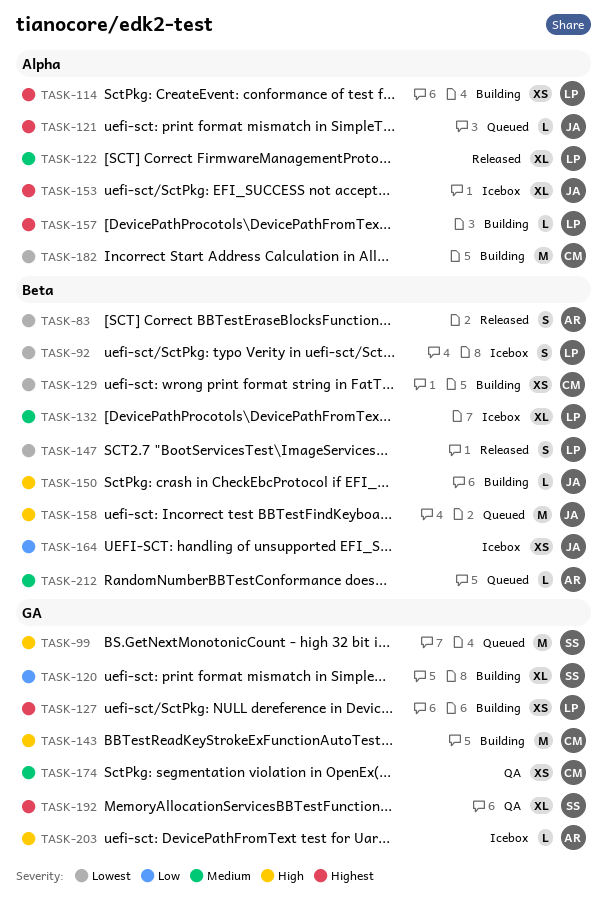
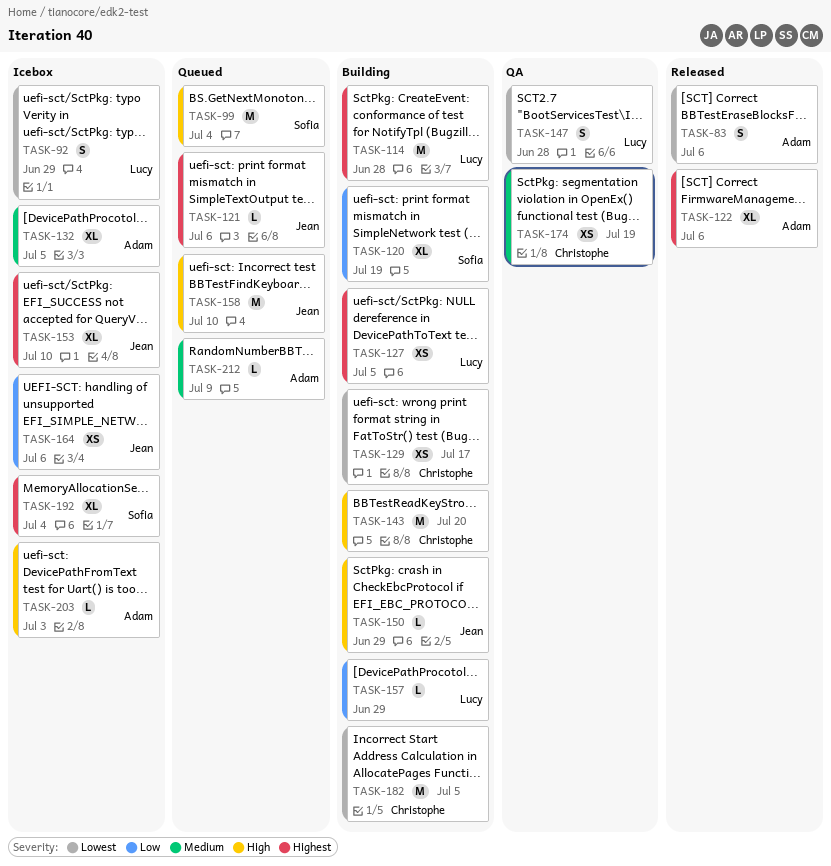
TASK-114, estimate: XS -> M
TASK-122, owner: Lucy -> Adam
TASK-122, priority: Medium -> Highest
TASK-132, owner: Lucy -> Adam
TASK-147, status: Released -> QA
TASK-157, priority: Highest -> Low
TASK-192, status: QA -> Icebox

